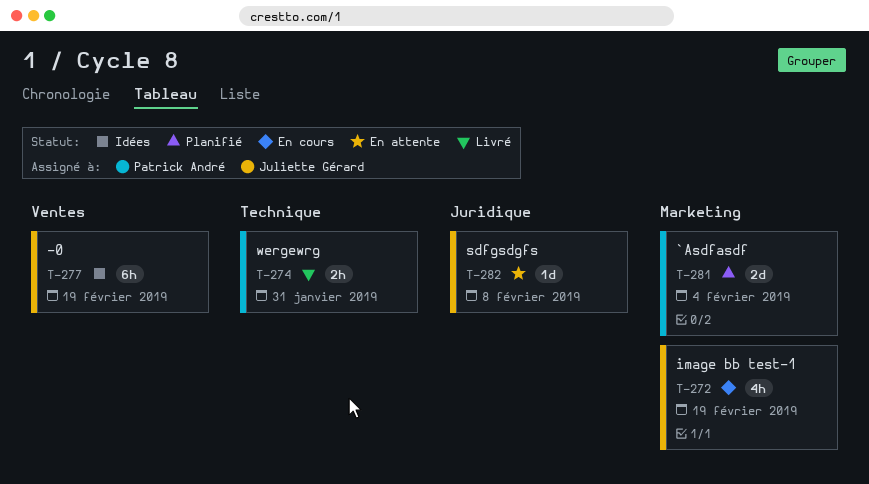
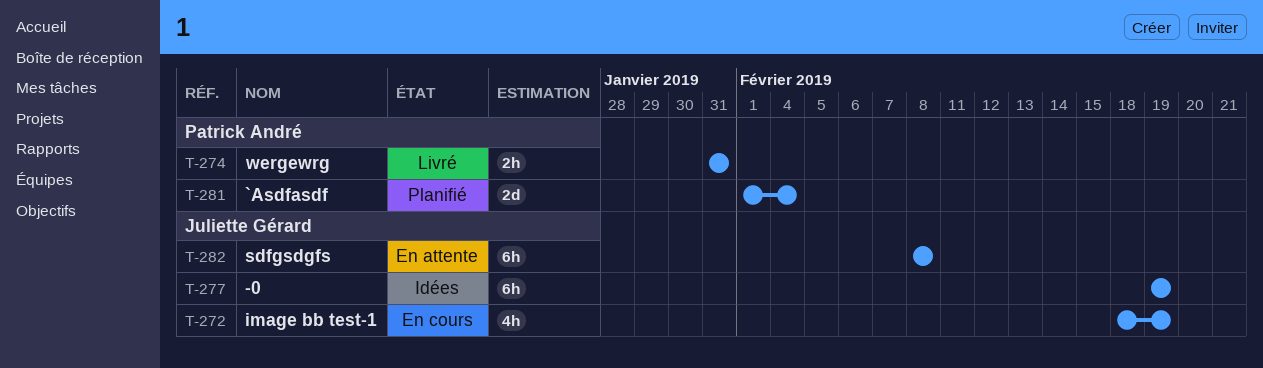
T-282, estimate: 1d -> 6h

